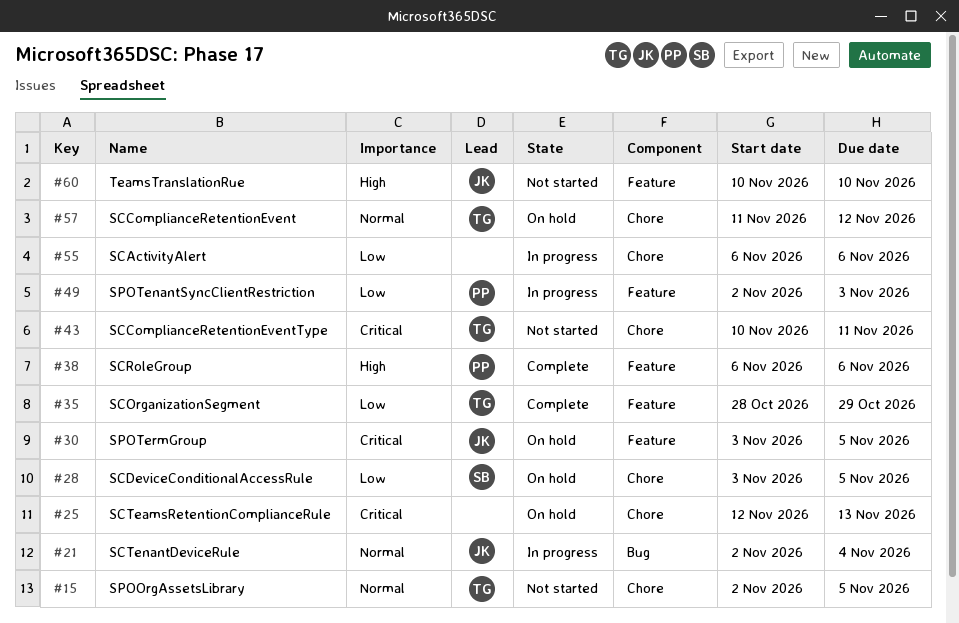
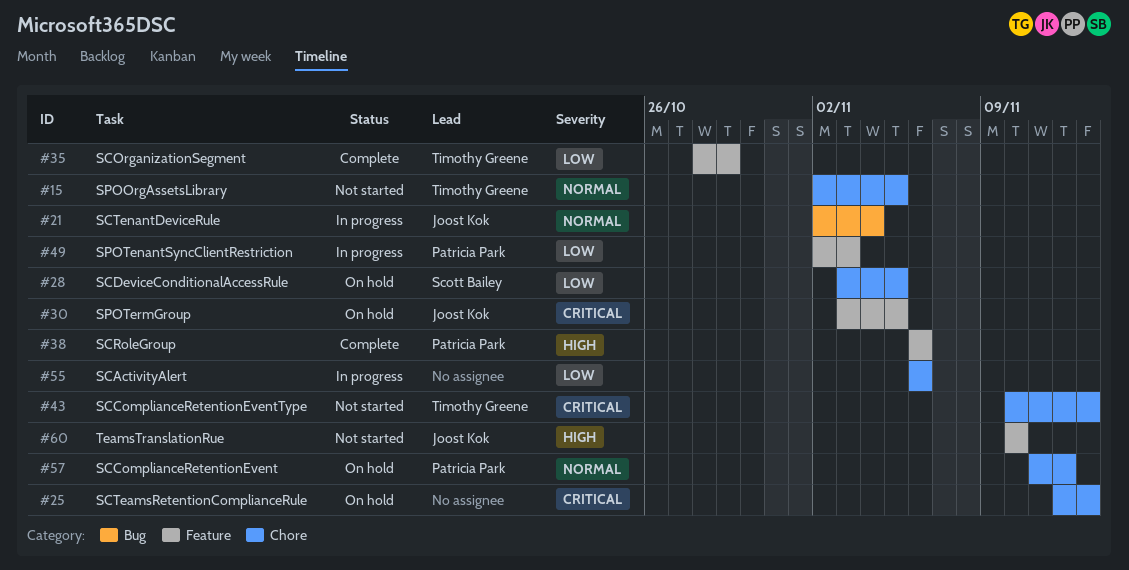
#43, due: Nov 11 -> Nov 13
#57, owner: Timothy Greene -> Patricia Park

